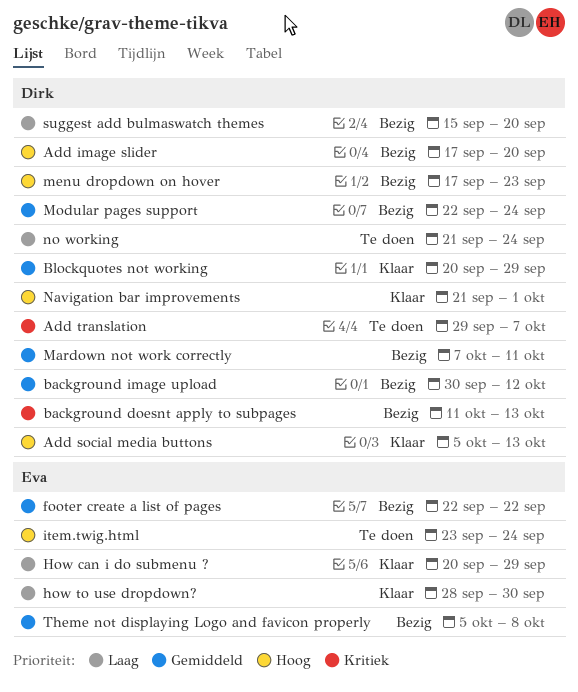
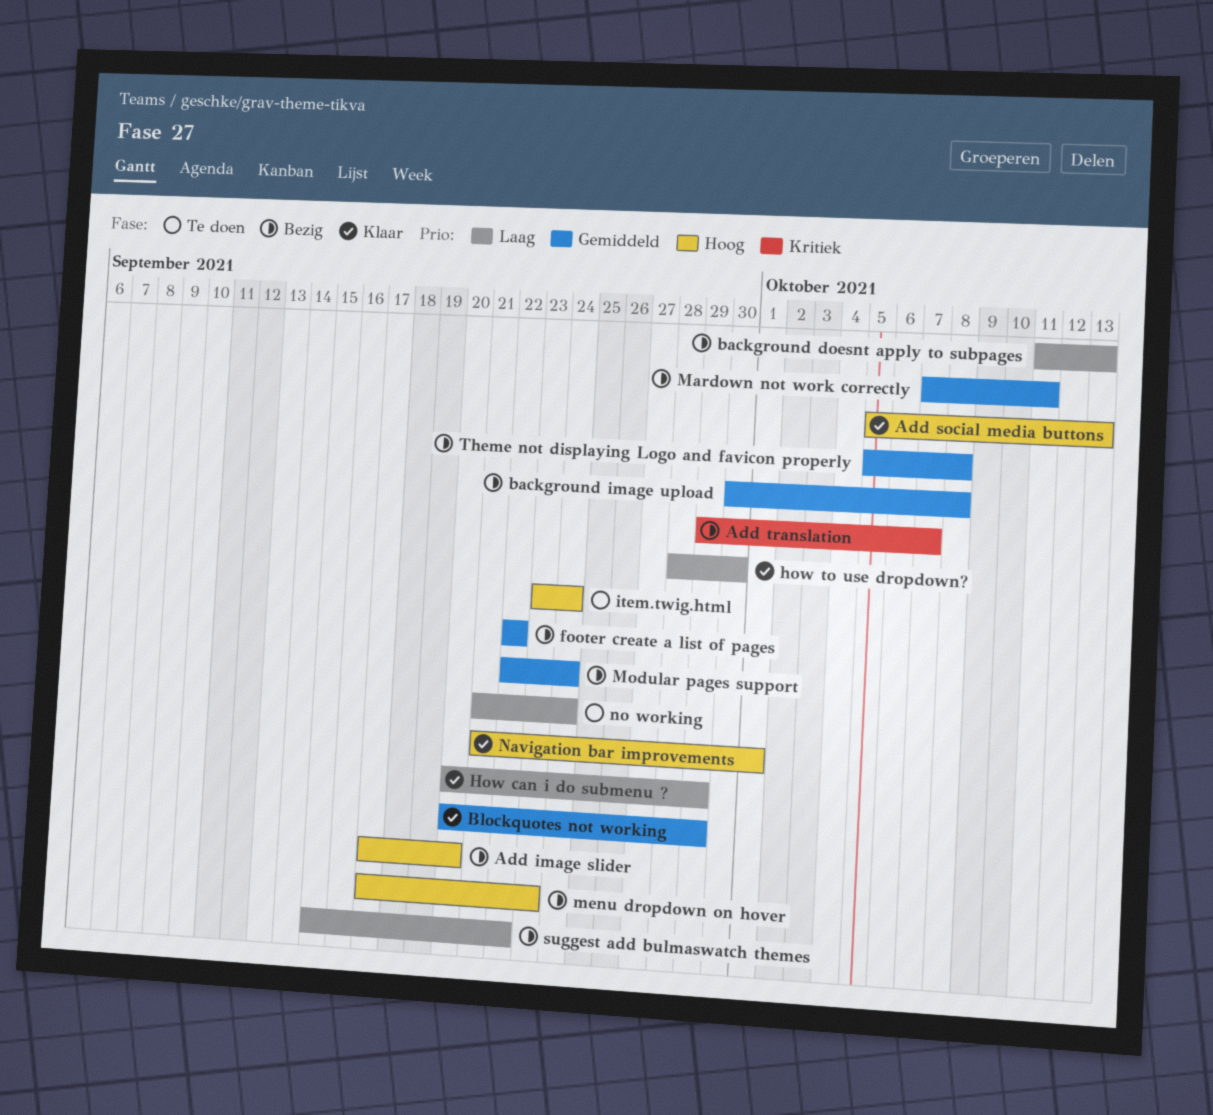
Add translation, status: Te doen -> Bezig
background doesnt apply to subpages, priority: Kritiek -> Laag
background image upload, due: Oct 12 -> Oct 8
suggest add bulmaswatch themes, due: Sep 20 -> Sep 22

